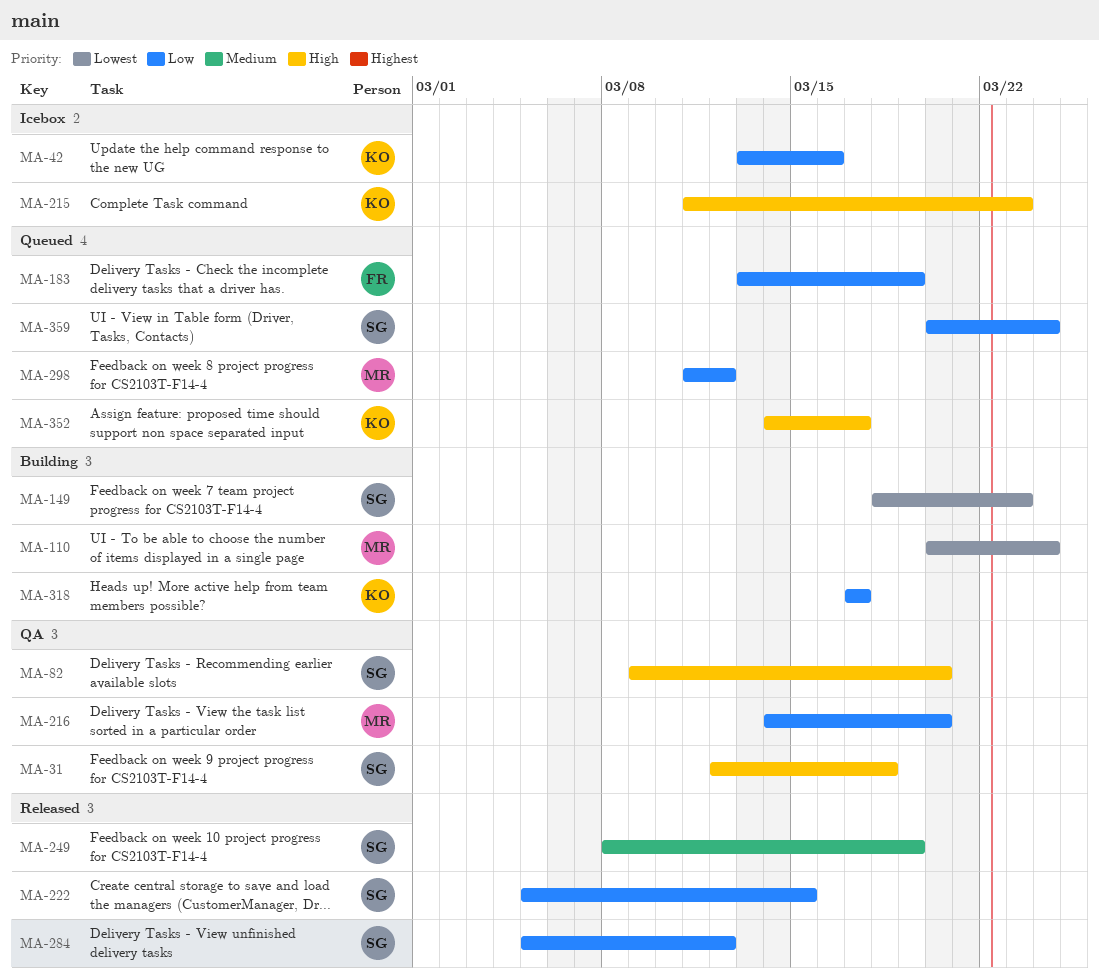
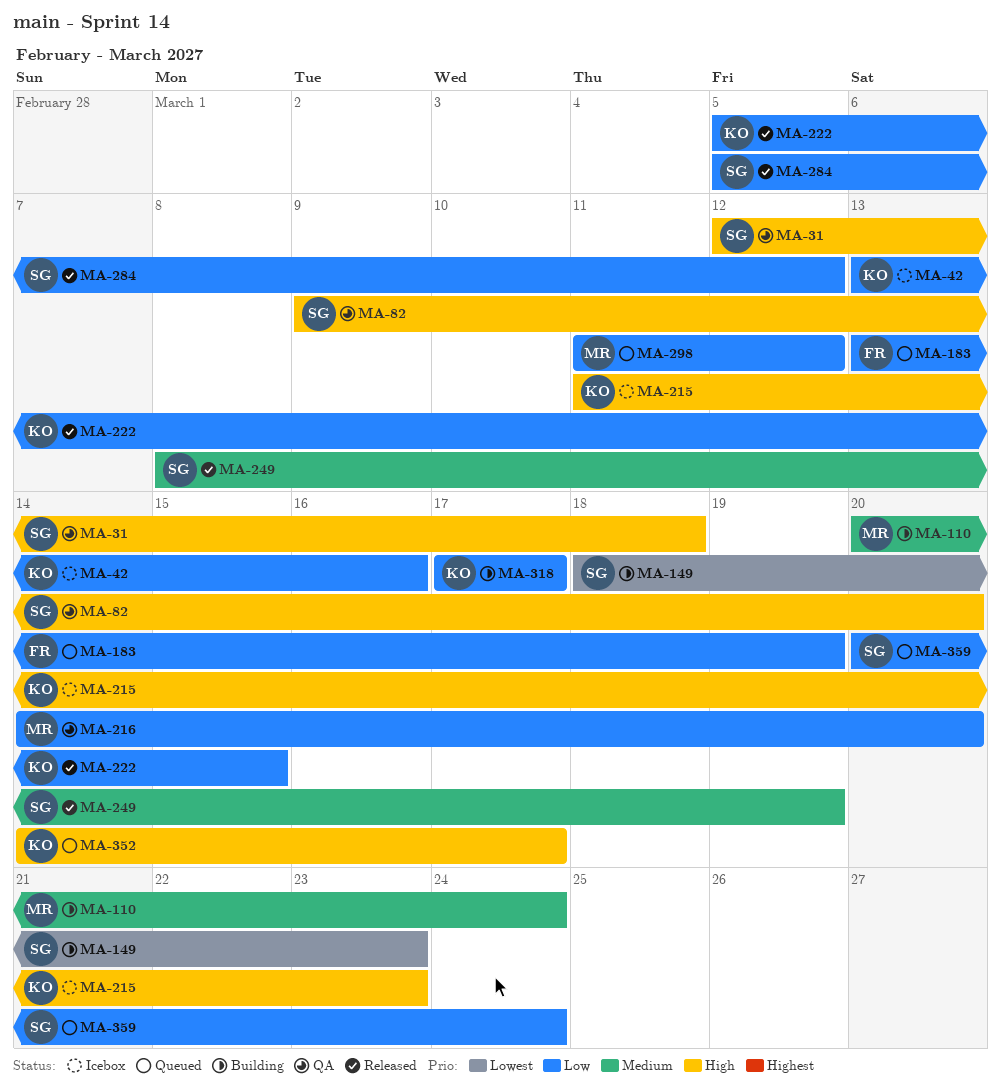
MA-110, priority: Lowest -> Medium
MA-222, owner: SG -> KO

